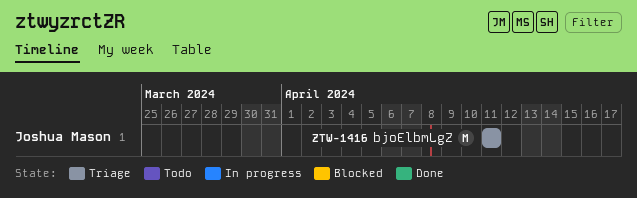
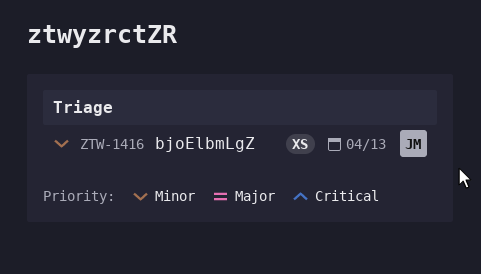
ZTW-1416, estimate: M -> XS
ZTW-1416, due: Apr 11 -> Apr 13

